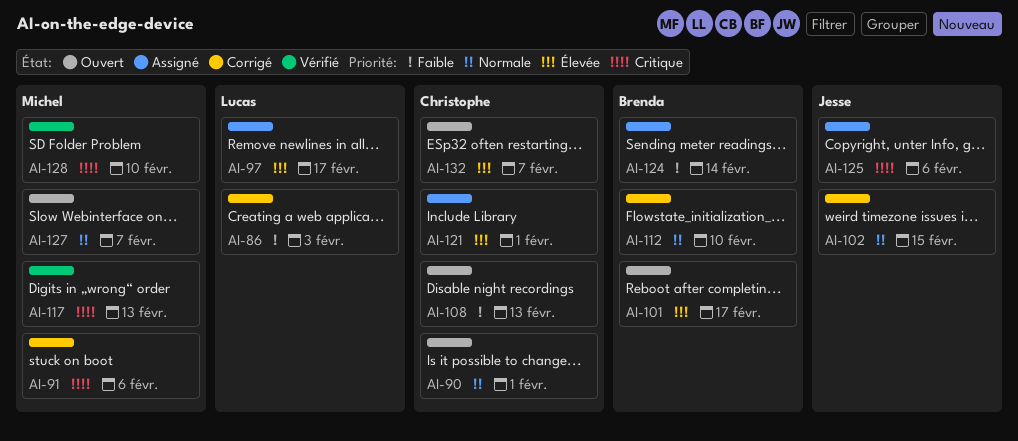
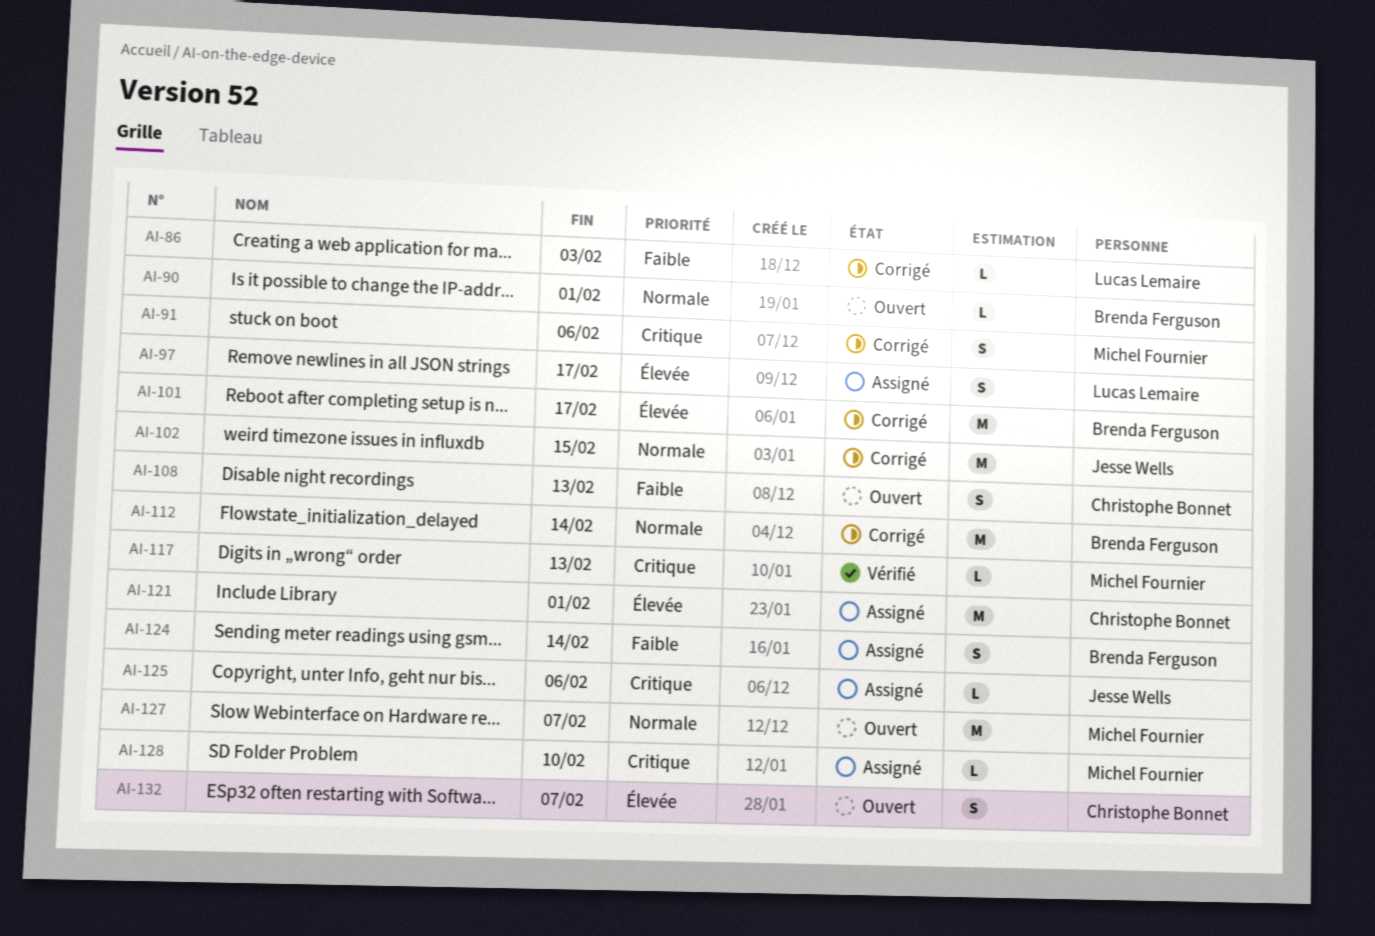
AI-90, owner: Christophe Bonnet -> Brenda Ferguson
AI-101, status: Ouvert -> Corrigé
AI-112, due: Feb 10 -> Feb 14
AI-128, status: Vérifié -> Assigné

